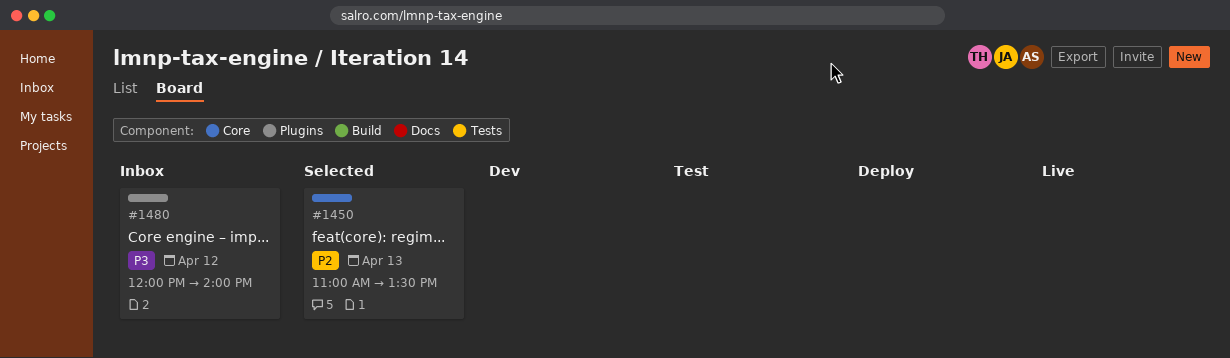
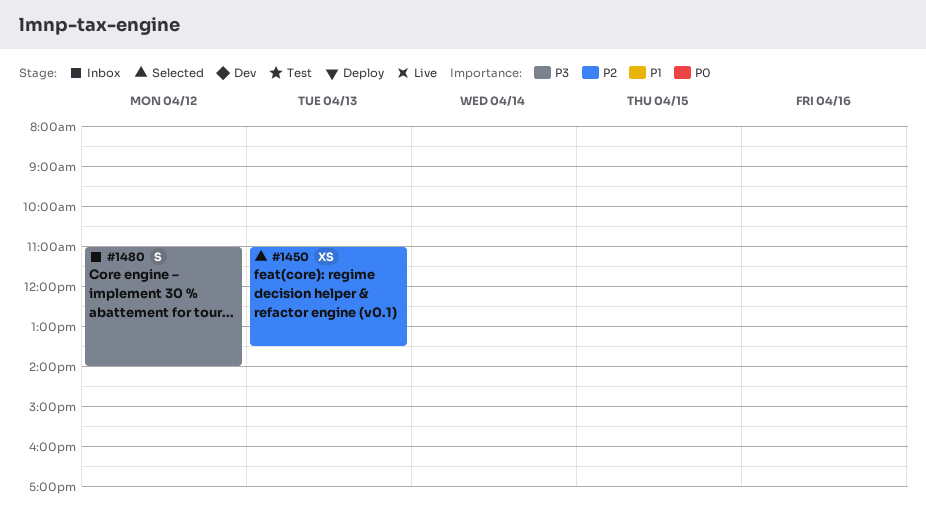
#1480, begins: 12:00 -> 11:00

